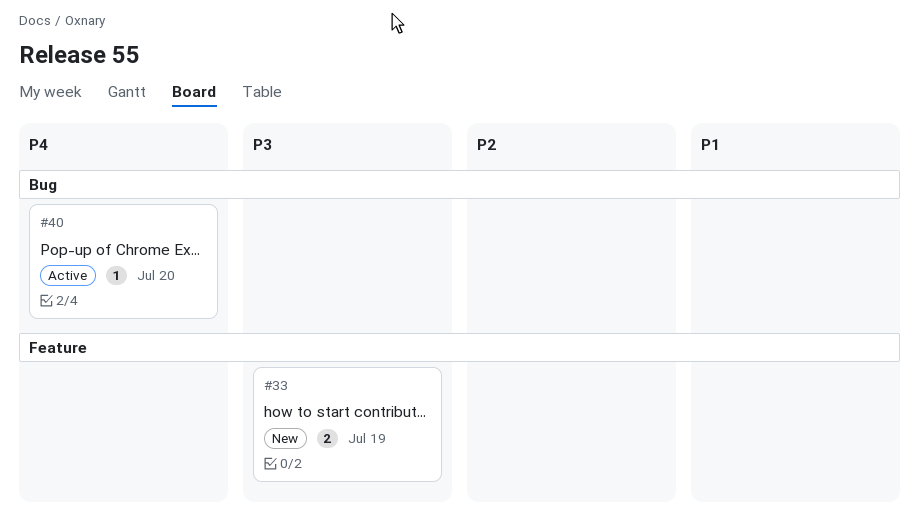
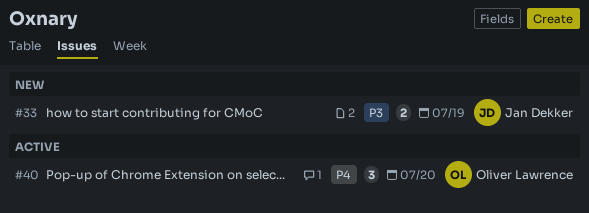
#40, estimate: 1 -> 3

